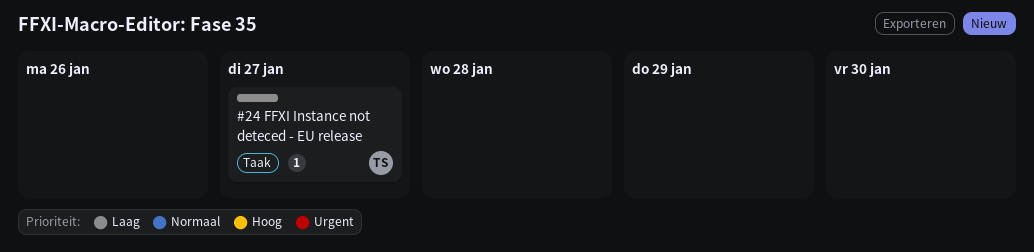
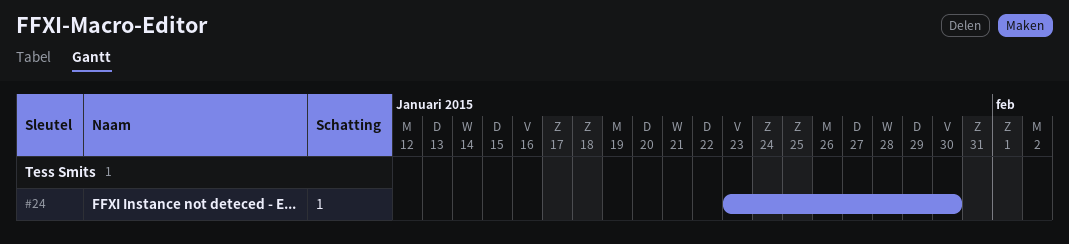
#24, due: Jan 27 -> Jan 30

